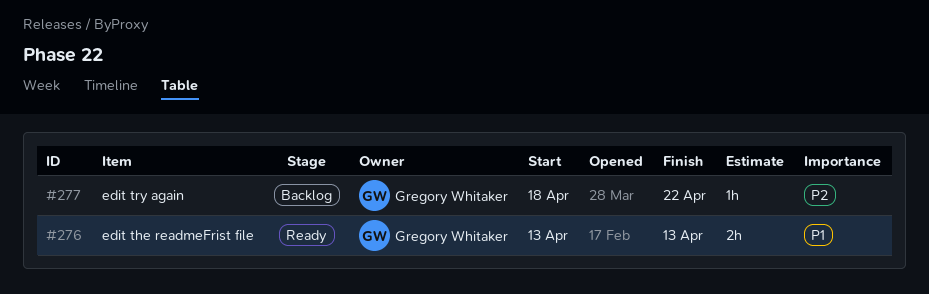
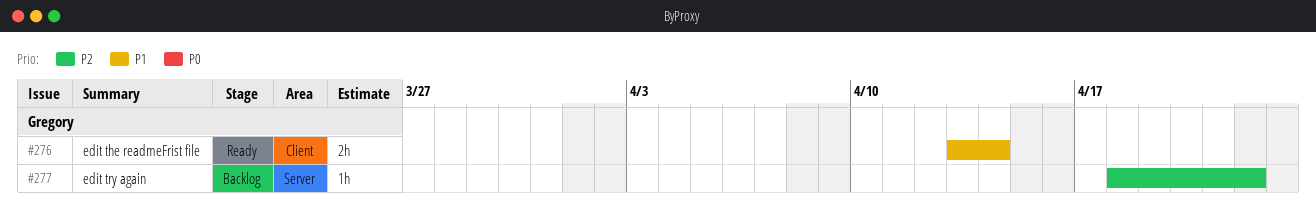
#276, due: Apr 13 -> Apr 14

